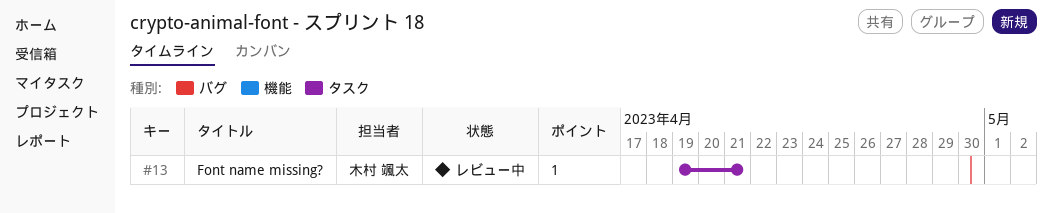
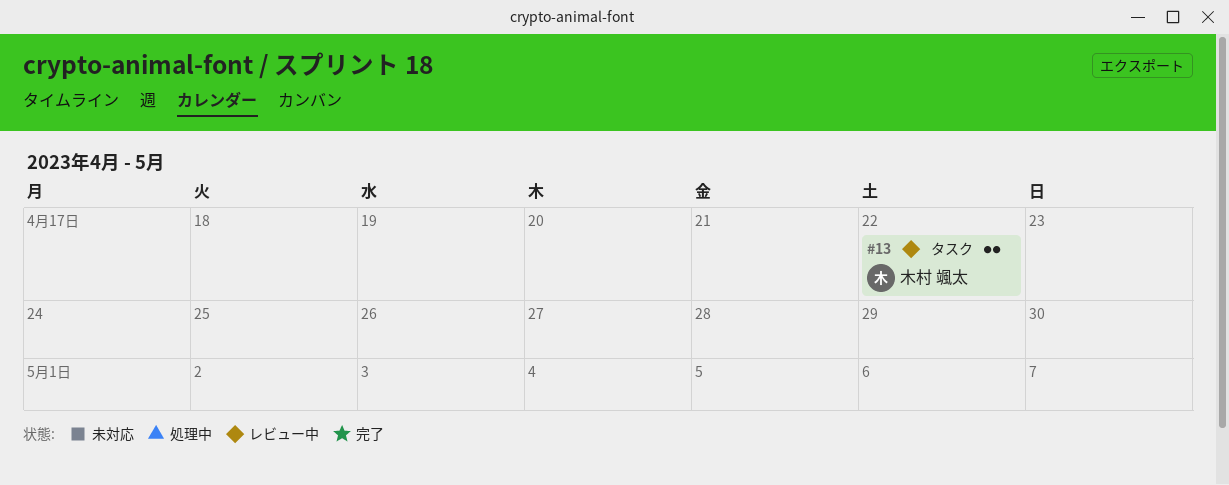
#13, estimate: 1 -> 2
#13, due: Apr 21 -> Apr 22

